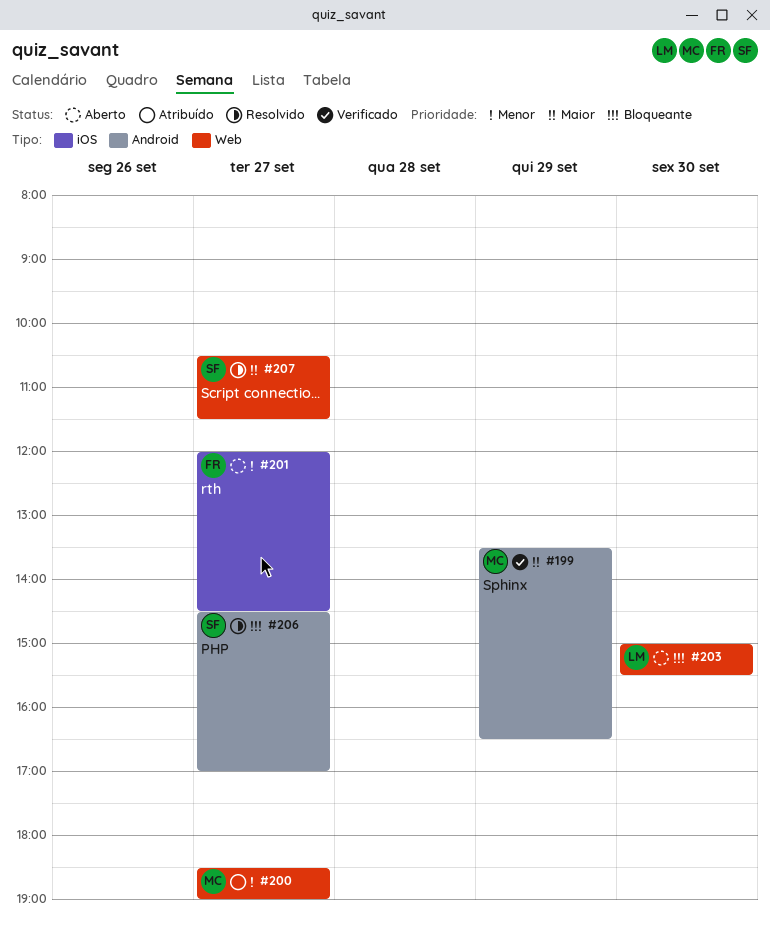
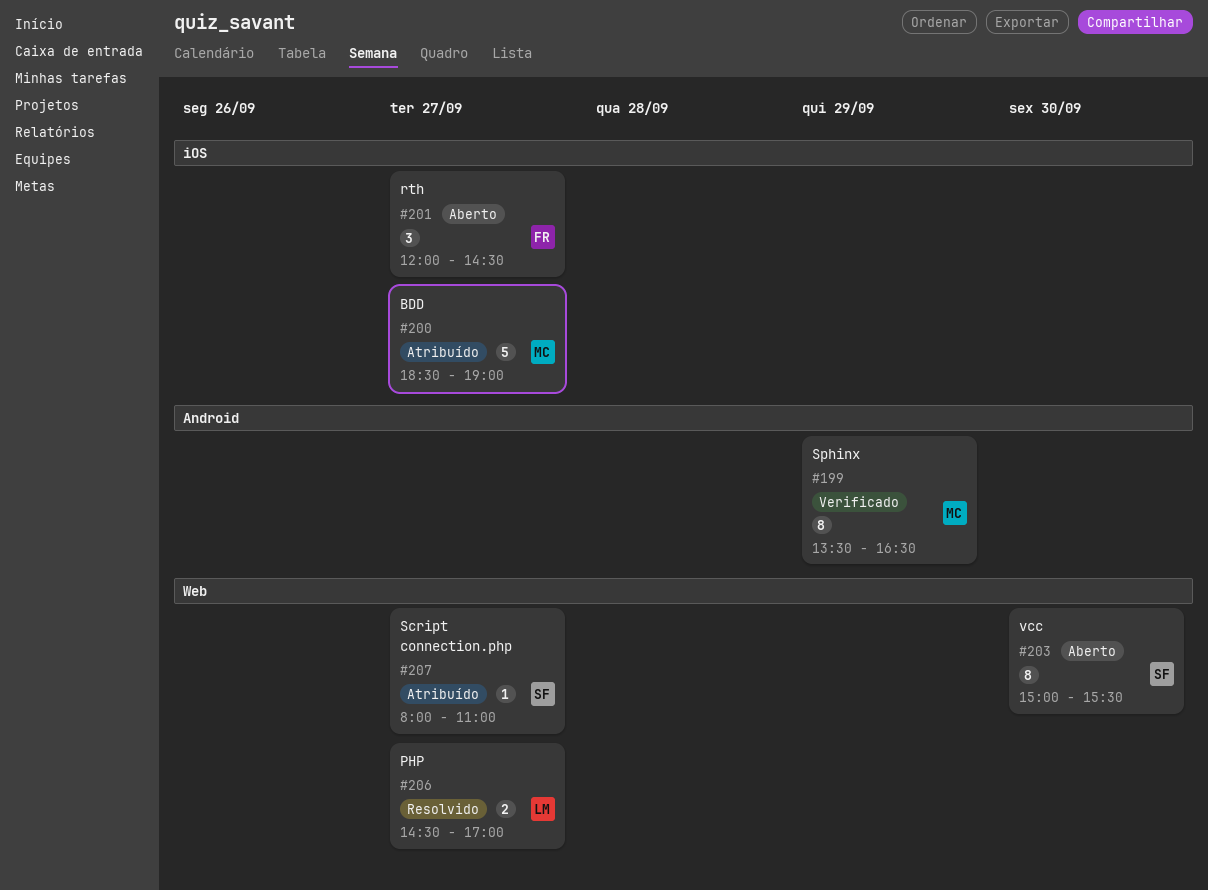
#200, label: Web -> iOS
#203, owner: LM -> SF
#206, owner: SF -> LM
#206, label: Android -> Web
#207, status: Resolvido -> Atribuído
#207, begins: 10:30 -> 08:00
#207, ends: 11:30 -> 11:00

